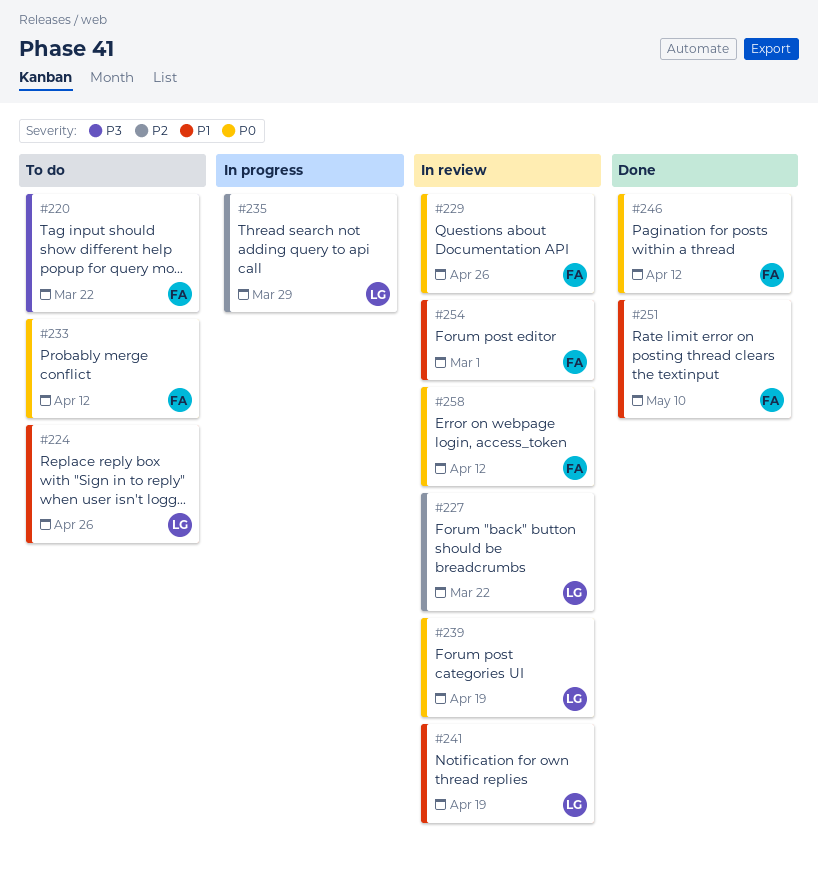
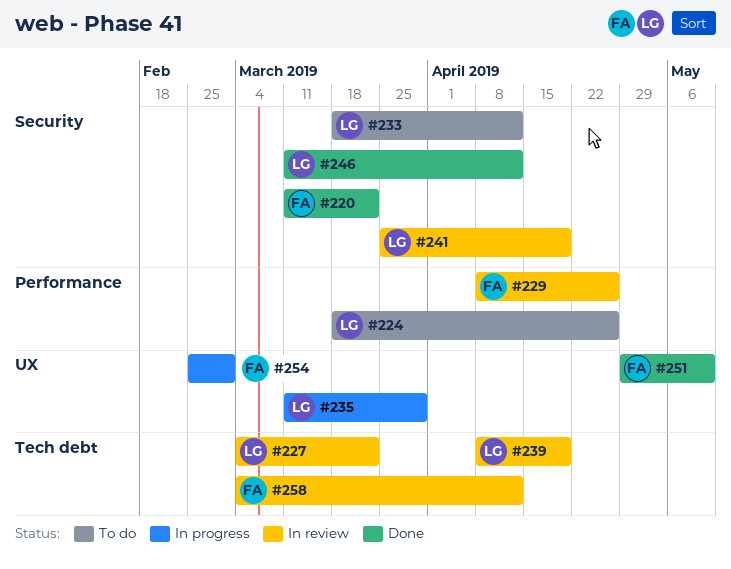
#220, status: To do -> Done
#233, owner: FA -> LG
#246, owner: FA -> LG
#254, status: In review -> In progress

